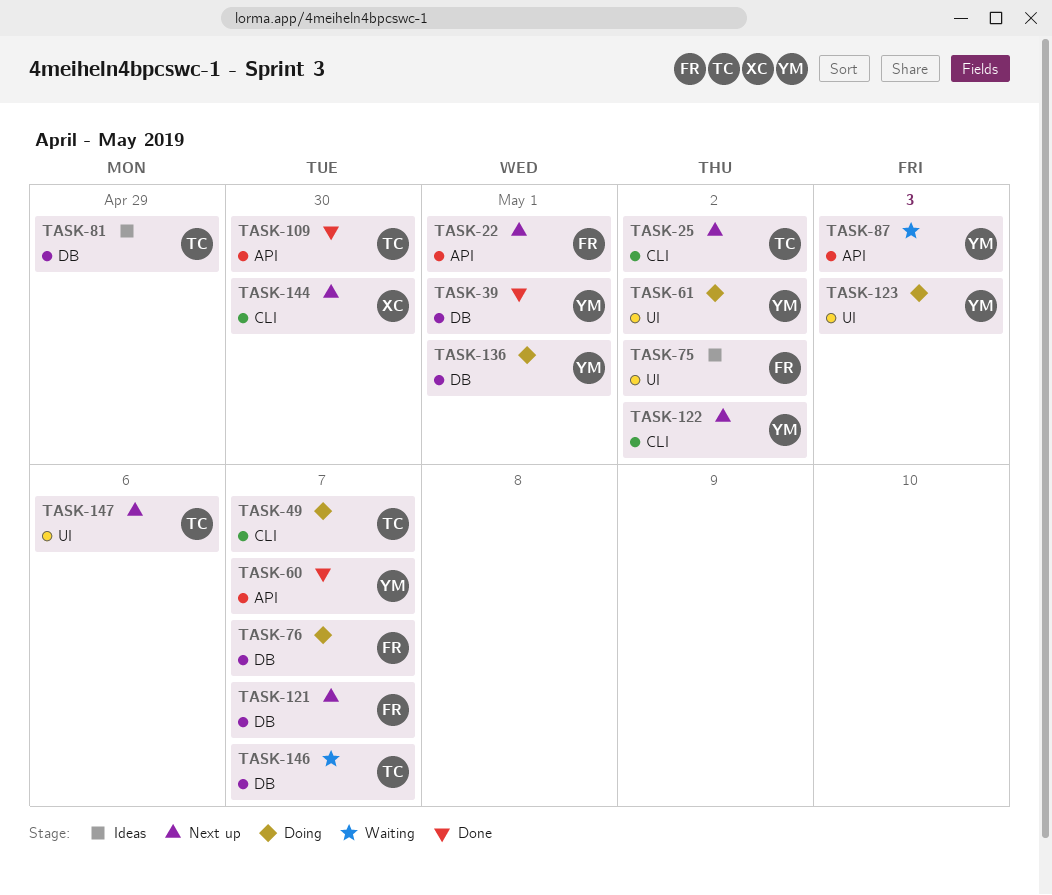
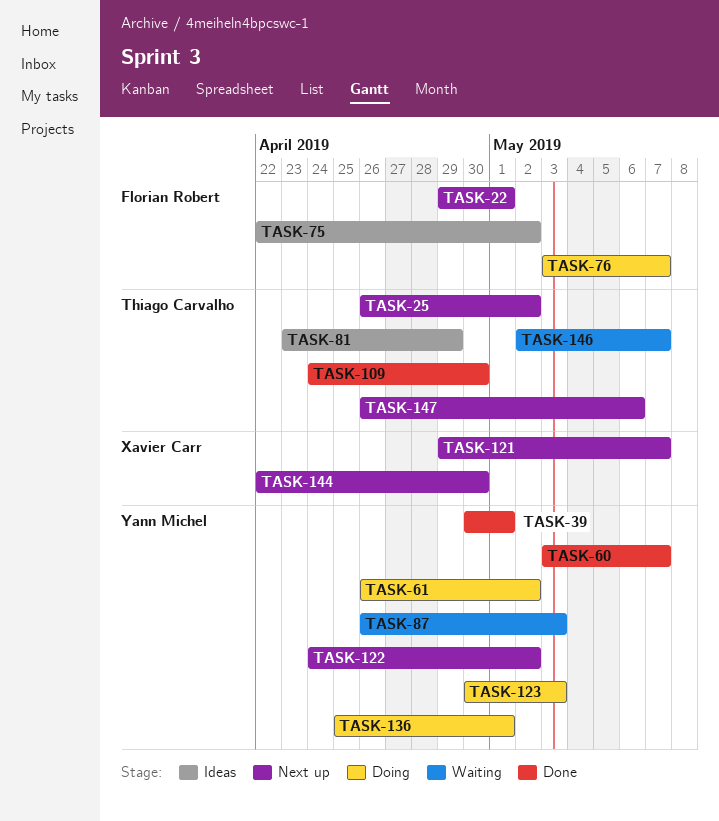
TASK-49: present -> none
TASK-121, owner: Florian Robert -> Xavier Carr

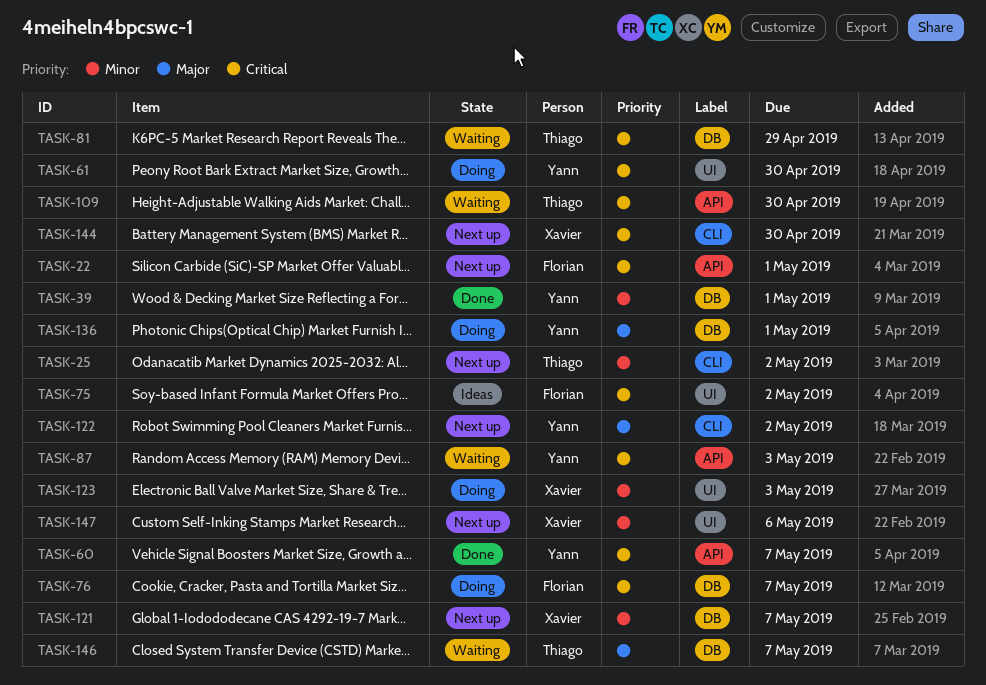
TASK-61, due: May 2 -> Apr 30
TASK-81, status: Ideas -> Waiting
TASK-109, status: Done -> Waiting
TASK-123, owner: Yann Michel -> Xavier Carr
TASK-147, owner: Thiago Carvalho -> Xavier Carr

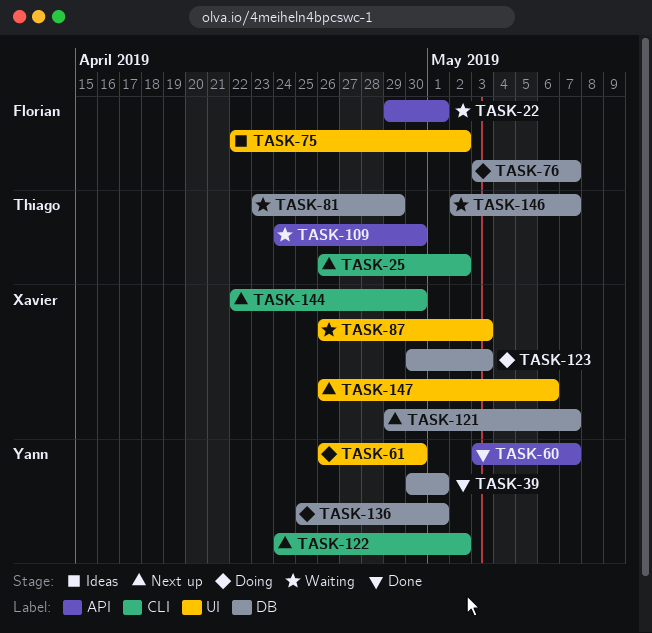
TASK-22, status: Next up -> Waiting
TASK-87, owner: Yann -> Xavier
TASK-87, label: API -> UI
TASK-123, label: UI -> DB

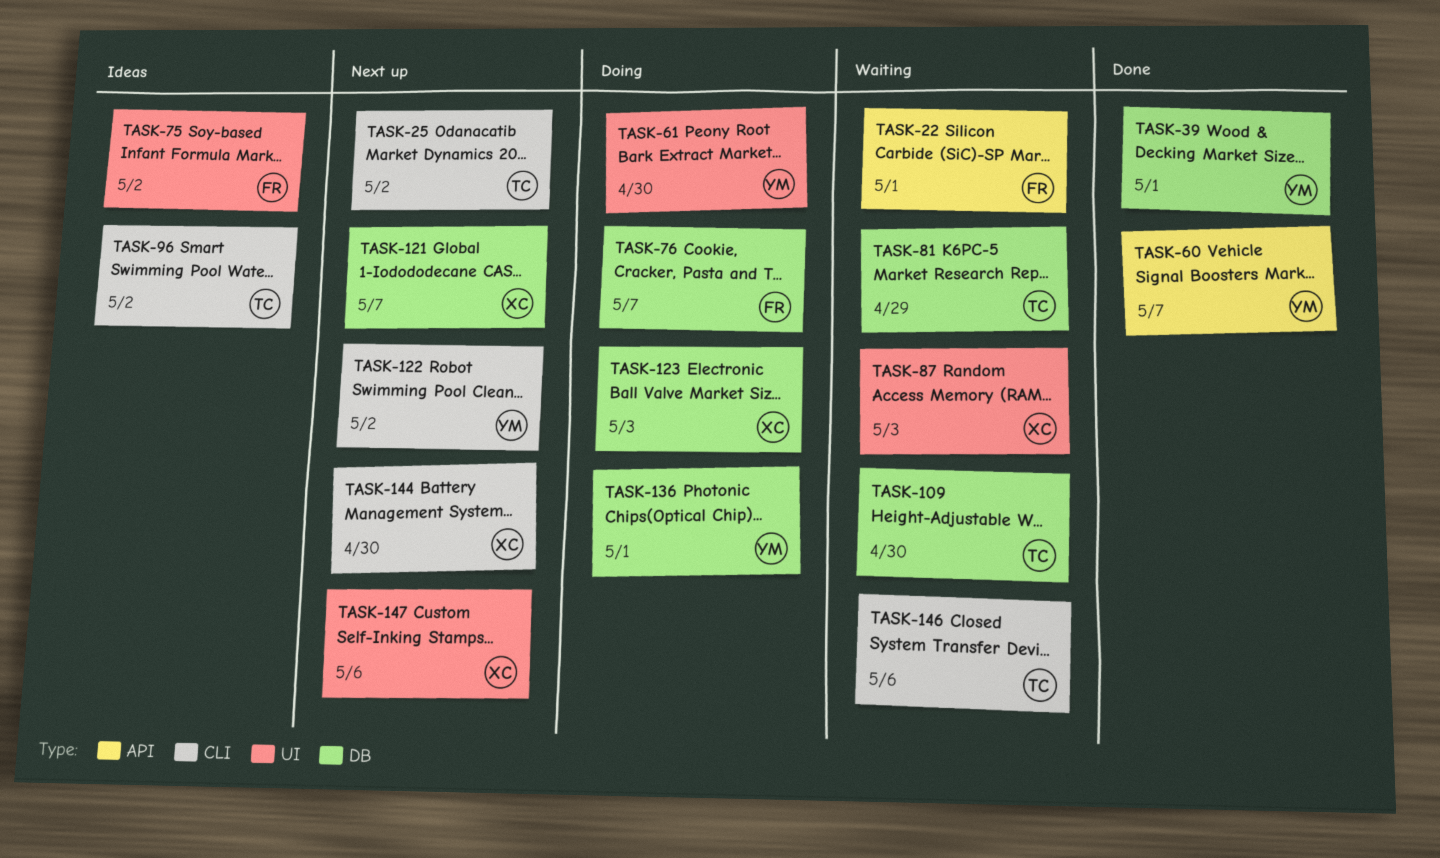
TASK-96: none -> present
TASK-109, label: API -> DB
TASK-146, label: DB -> CLI
TASK-146, due: May 7 -> May 6

